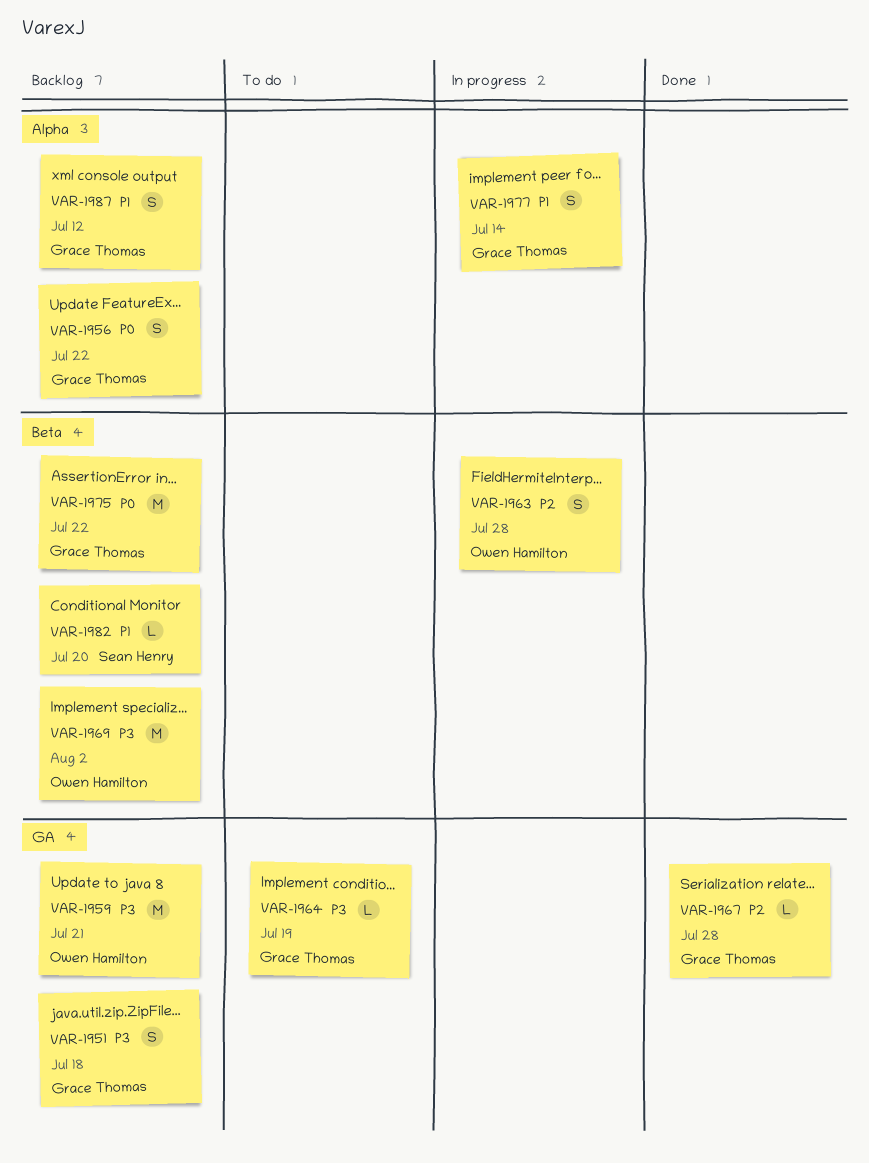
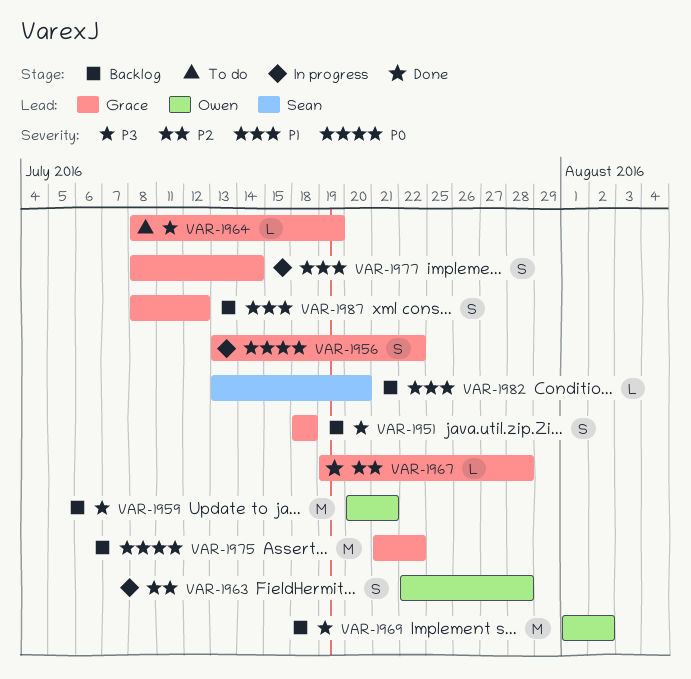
VAR-1956, status: Backlog -> In progress

